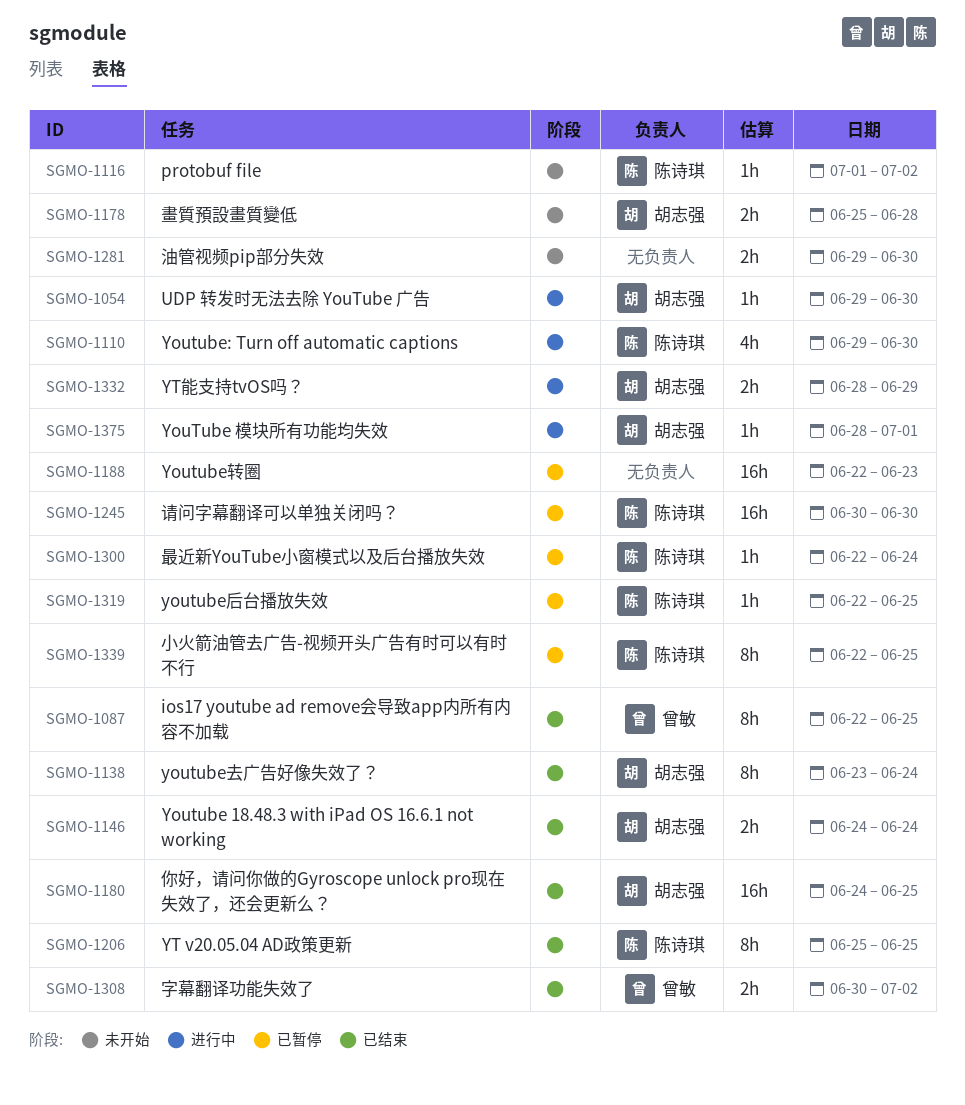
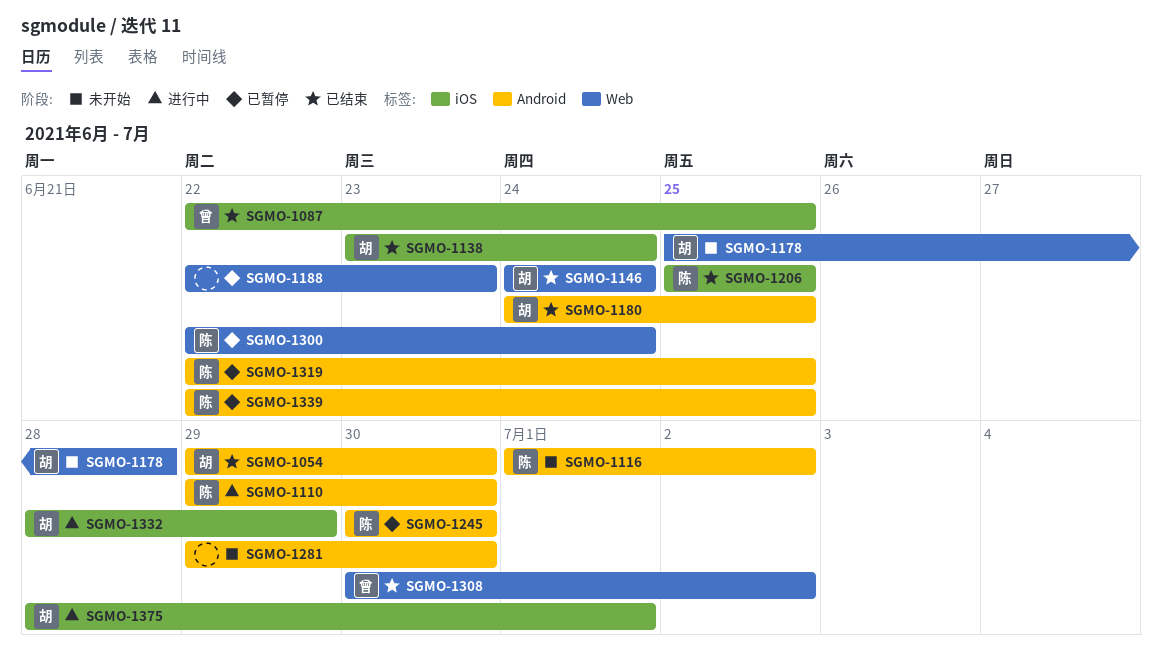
SGMO-1054, status: 进行中 -> 已结束

